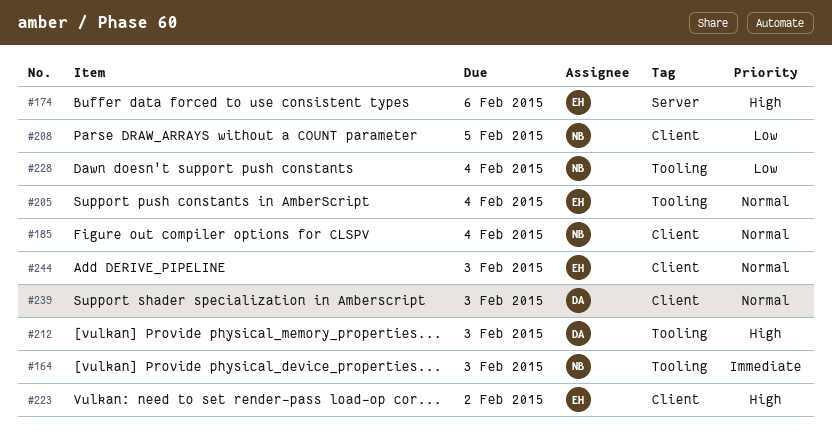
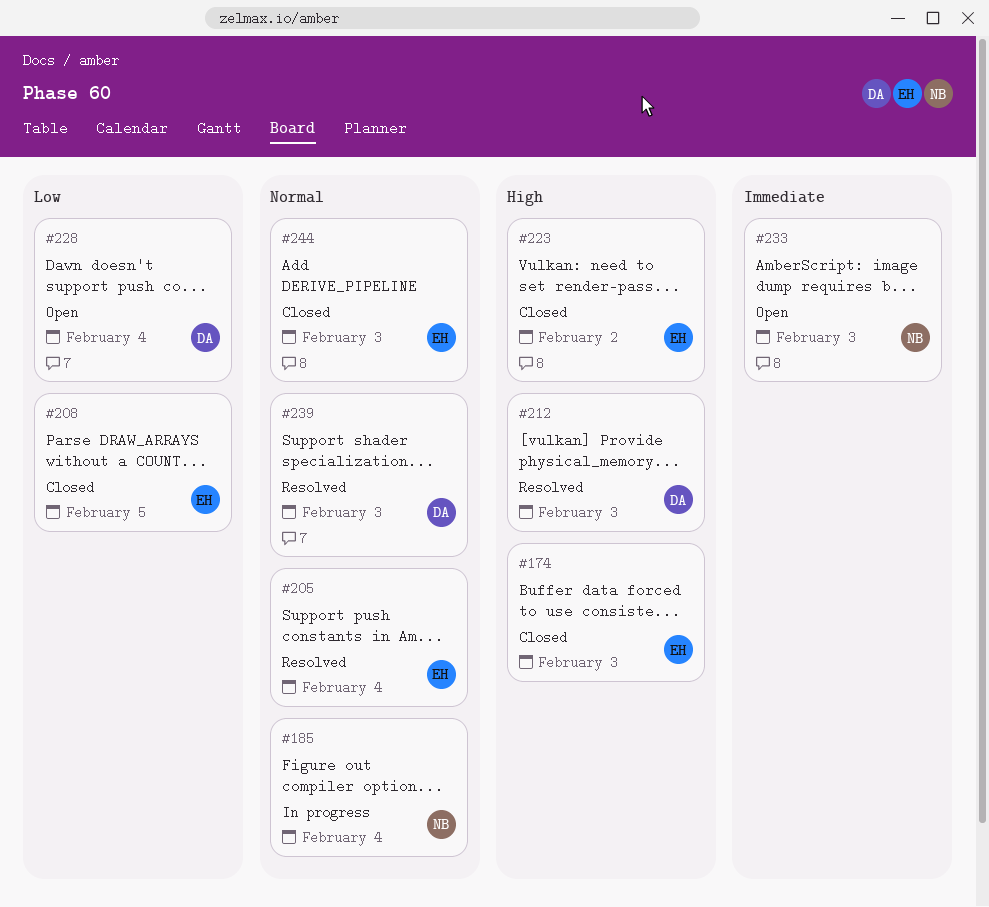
#164: present -> none
#174, due: Feb 6 -> Feb 3
#208, owner: NB -> EH
#228, owner: NB -> DA
#233: none -> present

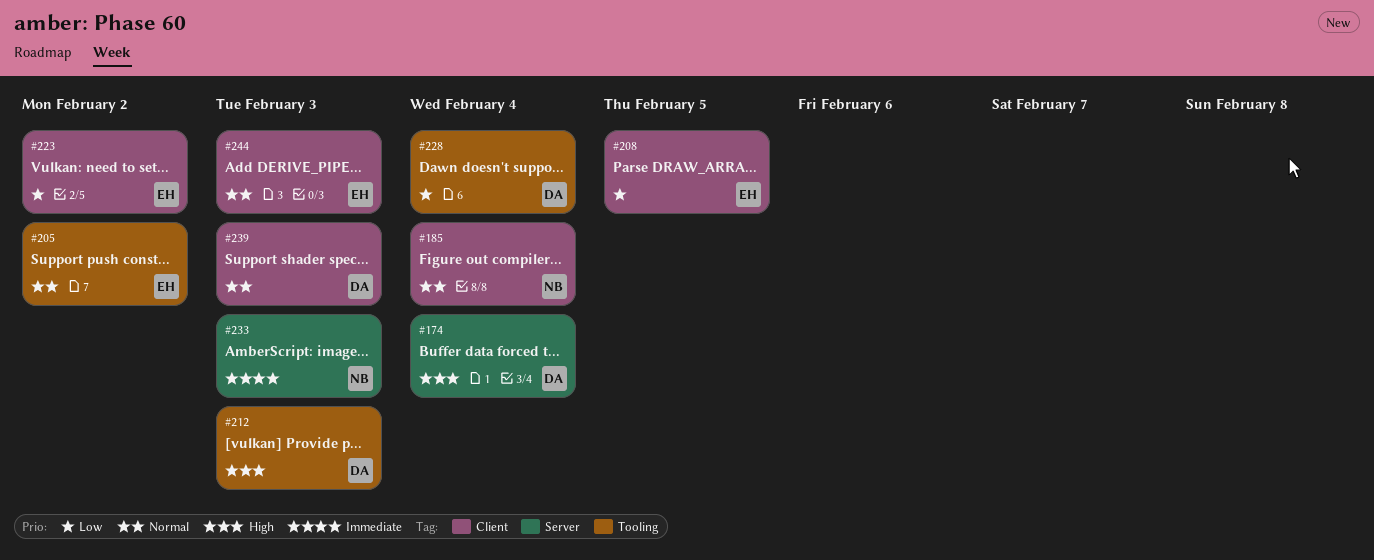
#174, owner: EH -> DA
#174, due: Feb 3 -> Feb 4
#205, due: Feb 4 -> Feb 2
#223, priority: High -> Low

